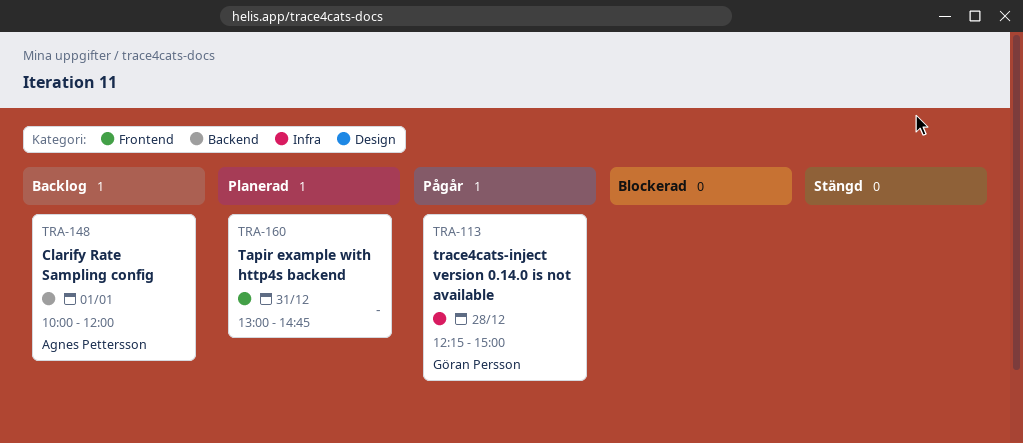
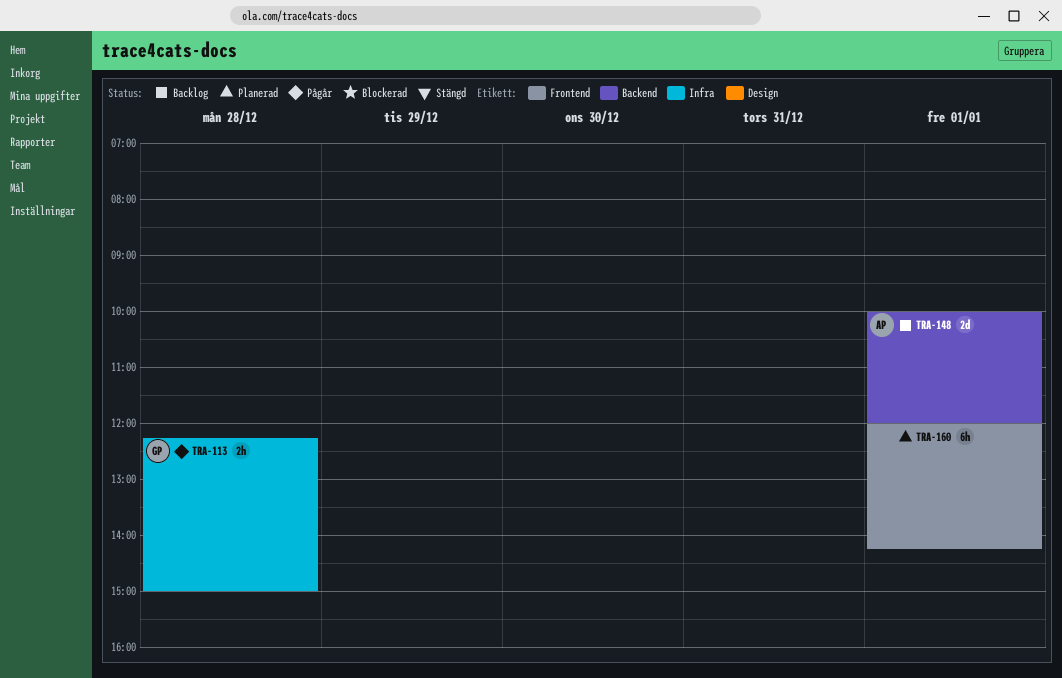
TRA-160, day: Dec 31 -> Jan 1
TRA-160, begins: 13:00 -> 12:00
TRA-160, ends: 14:45 -> 14:15

